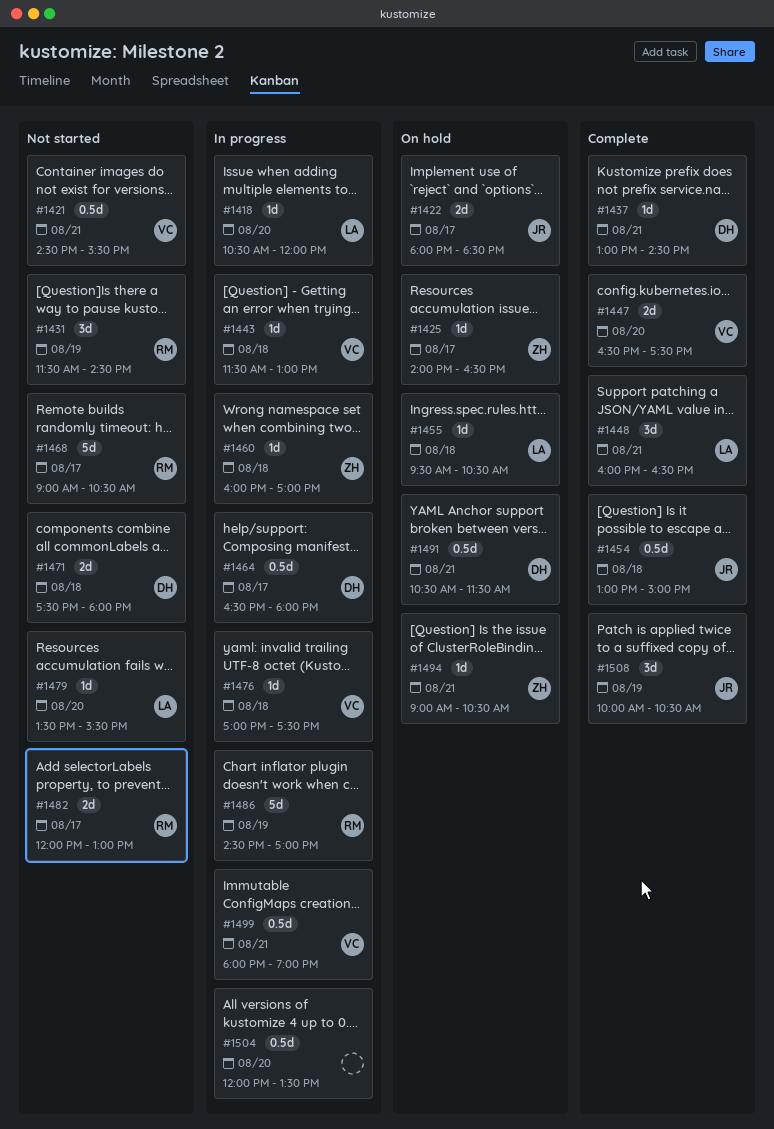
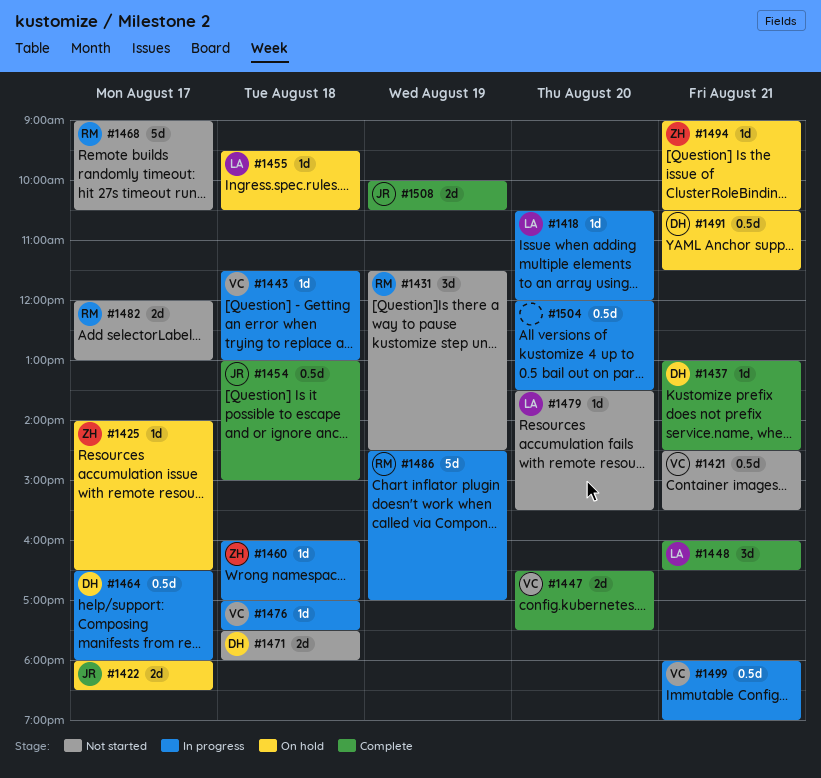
#1508, estimate: 3d -> 2d

